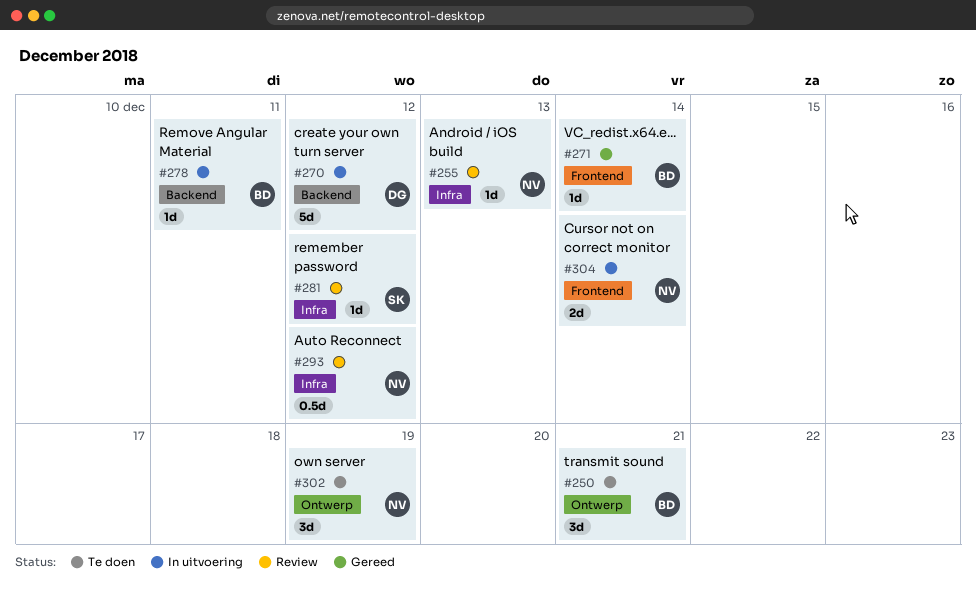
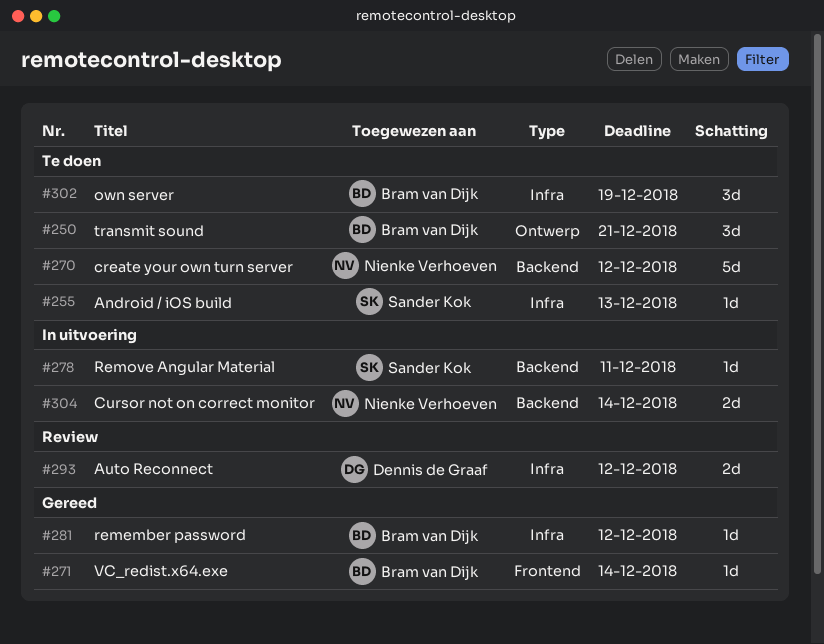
#255, status: Review -> Te doen
#255, owner: Nienke Verhoeven -> Sander Kok
#270, status: In uitvoering -> Te doen
#270, owner: Dennis de Graaf -> Nienke Verhoeven
#278, owner: Bram van Dijk -> Sander Kok
#281, status: Review -> Gereed
#281, owner: Sander Kok -> Bram van Dijk
#293, owner: Nienke Verhoeven -> Dennis de Graaf
#293, estimate: 0.5d -> 2d
#302, owner: Nienke Verhoeven -> Bram van Dijk
#302, label: Ontwerp -> Infra
#304, label: Frontend -> Backend

